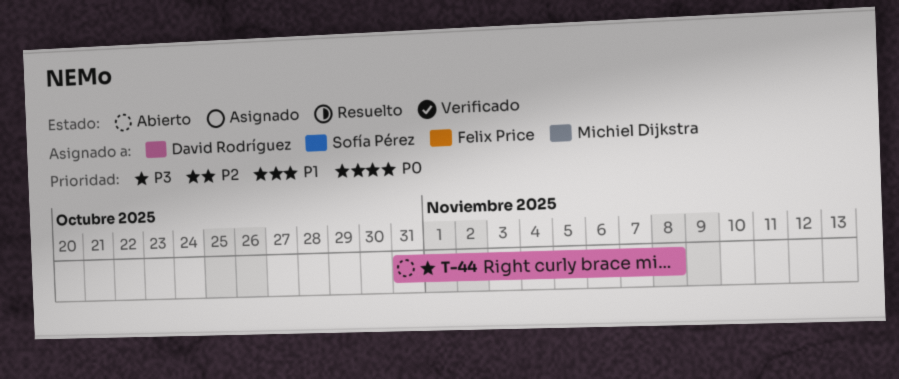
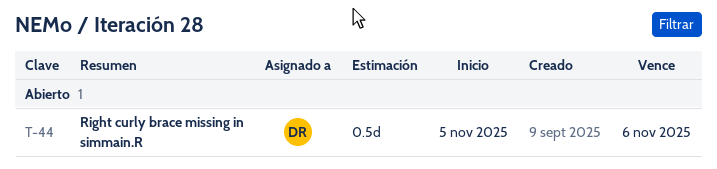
T-44, start: Oct 31 -> Nov 5
T-44, due: Nov 8 -> Nov 6

